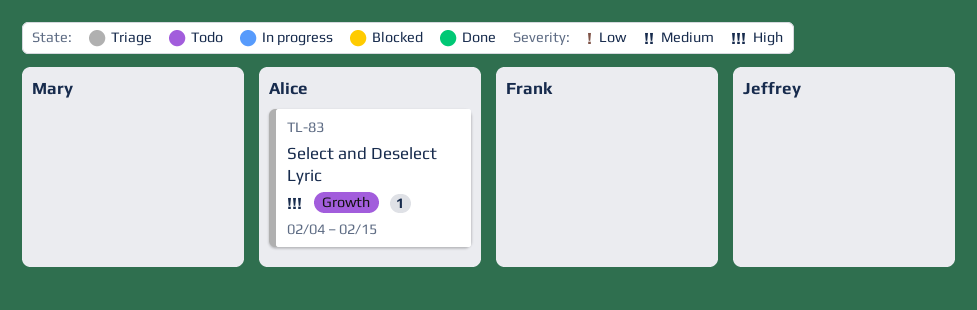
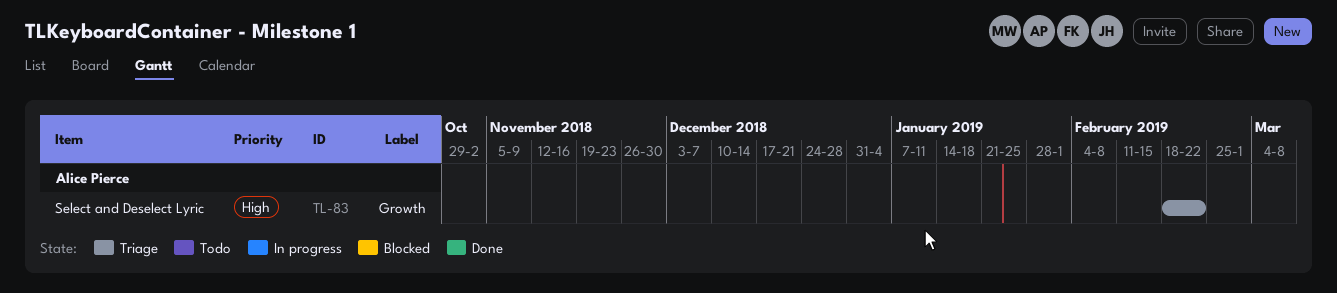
TL-83, start: Feb 4 -> Feb 18
TL-83, due: Feb 15 -> Feb 22

